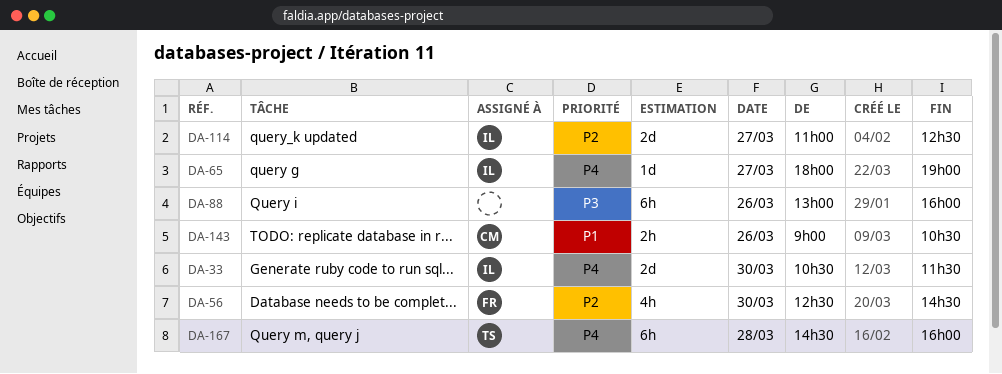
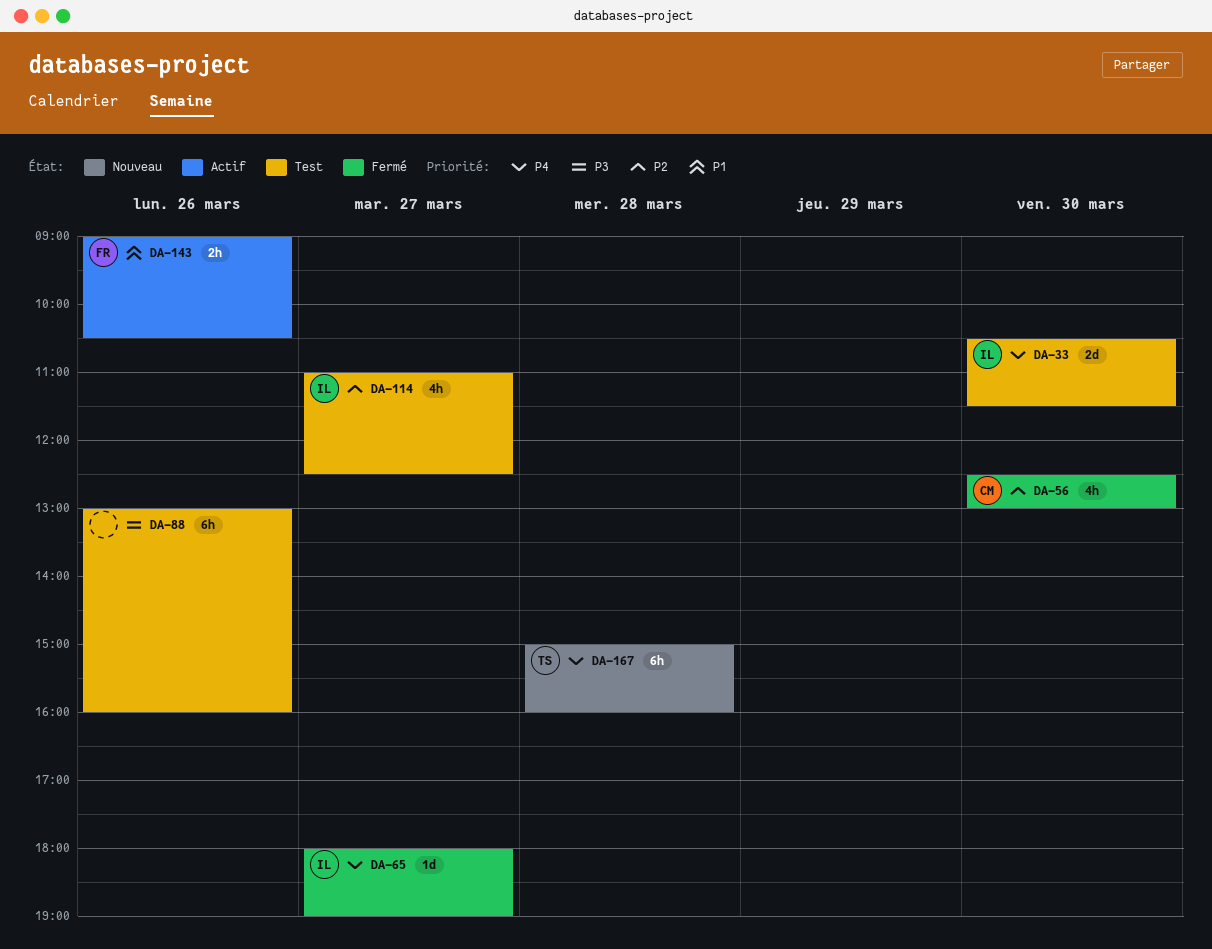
DA-56, owner: FR -> CM
DA-56, ends: 14:30 -> 13:00
DA-114, estimate: 2d -> 4h
DA-143, owner: CM -> FR
DA-167, begins: 14:30 -> 15:00

